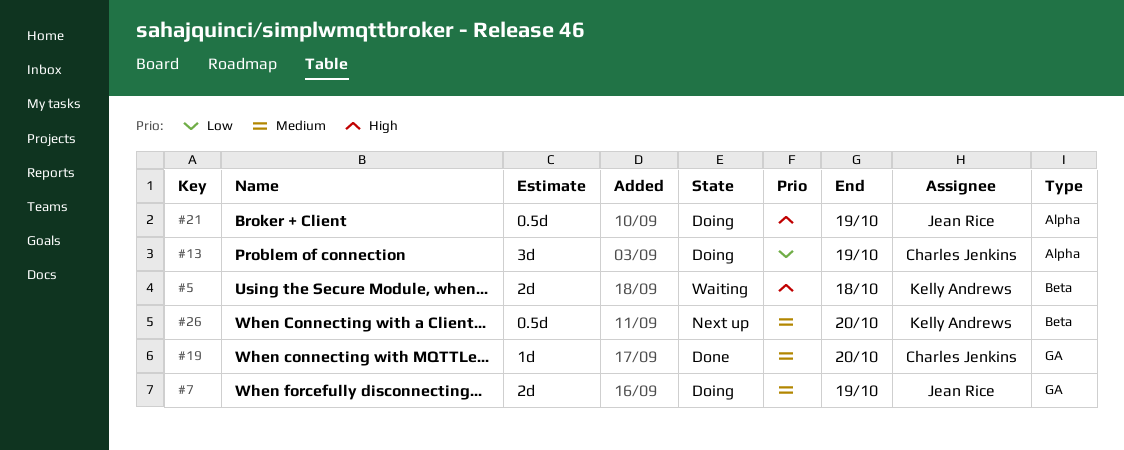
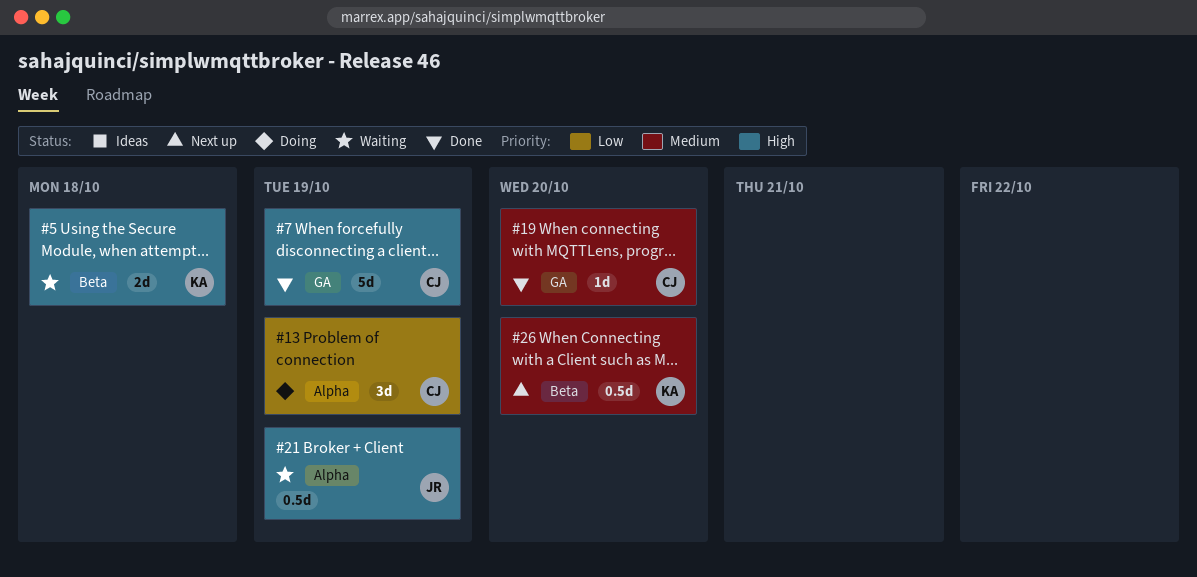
#7, status: Doing -> Done
#7, owner: Jean Rice -> Charles Jenkins
#7, priority: Medium -> High
#7, estimate: 2d -> 5d
#21, status: Doing -> Waiting

